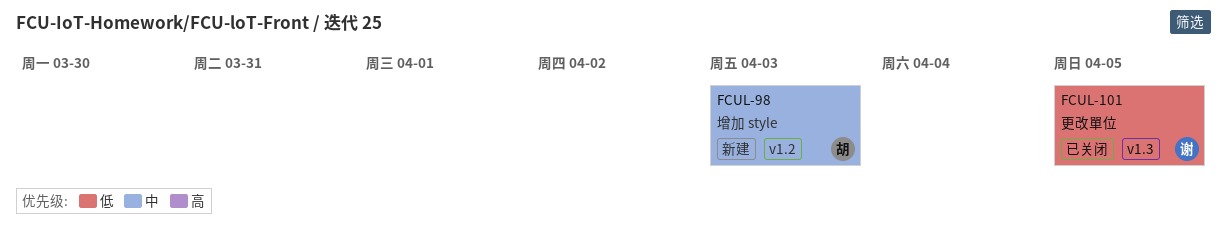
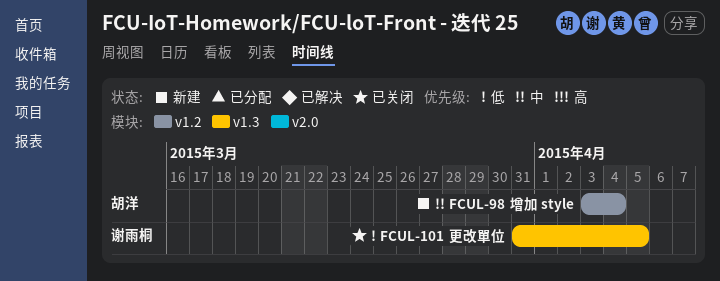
FCUL-98, due: Apr 3 -> Apr 4

